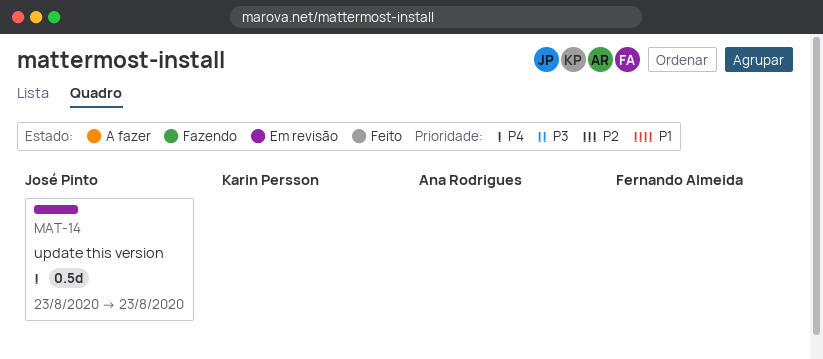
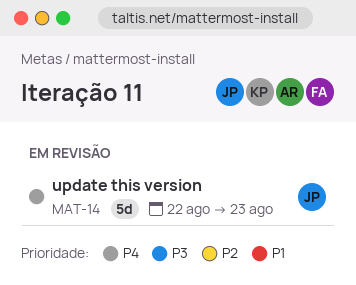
MAT-14, estimate: 0.5d -> 5d
MAT-14, start: Aug 23 -> Aug 22

